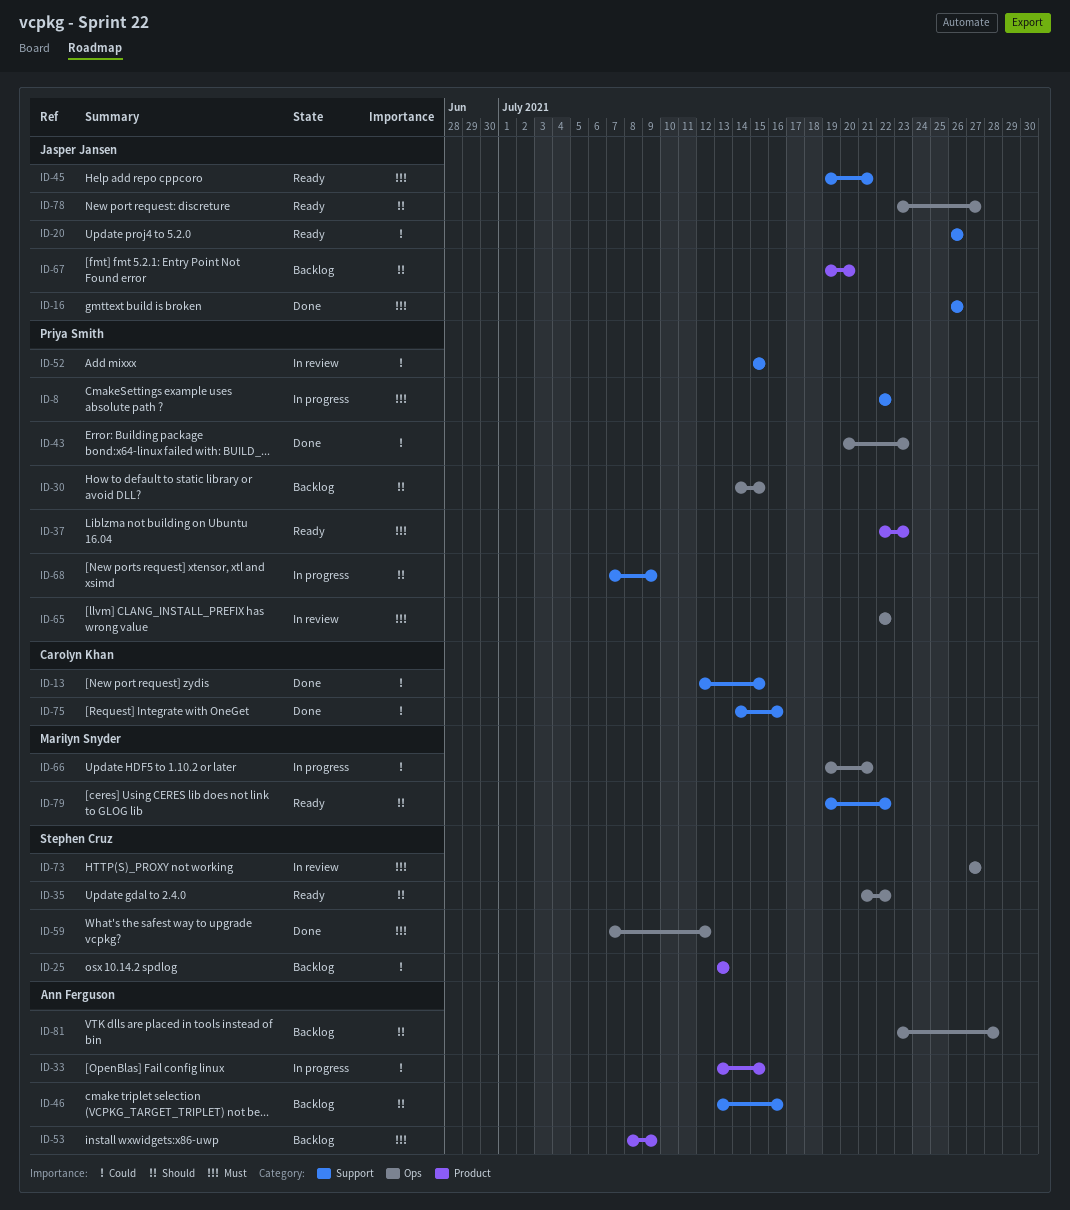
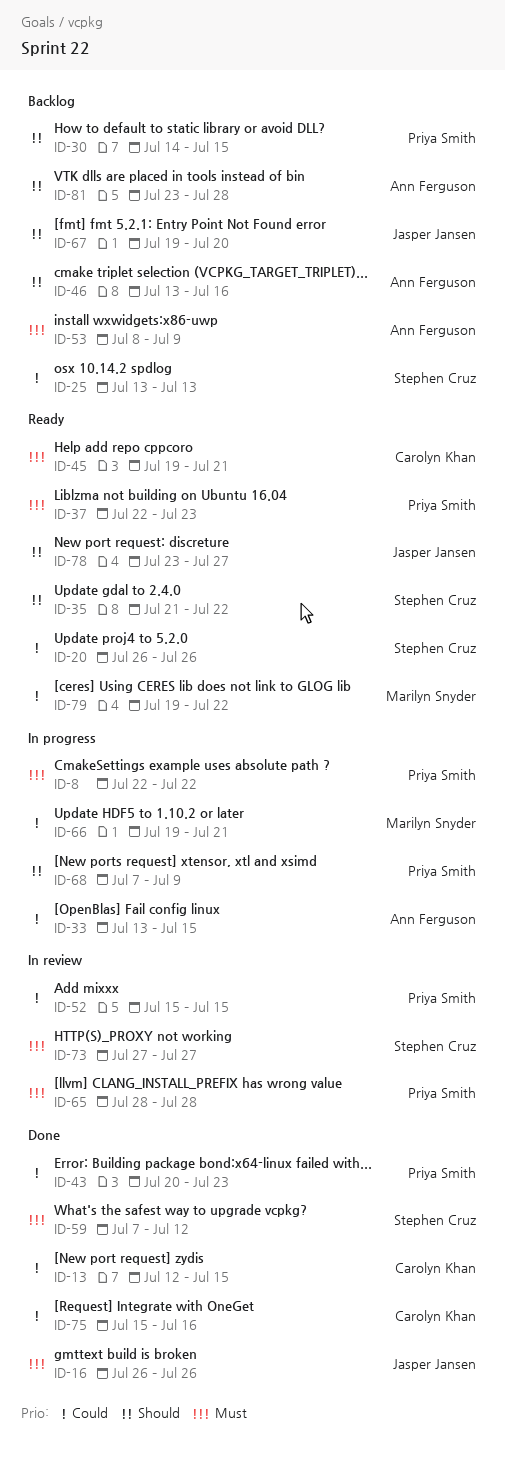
ID-20, owner: Jasper Jansen -> Stephen Cruz
ID-45, owner: Jasper Jansen -> Carolyn Khan
ID-65, start: Jul 22 -> Jul 28
ID-65, due: Jul 22 -> Jul 28
ID-75, start: Jul 14 -> Jul 15
ID-79, priority: Should -> Could

